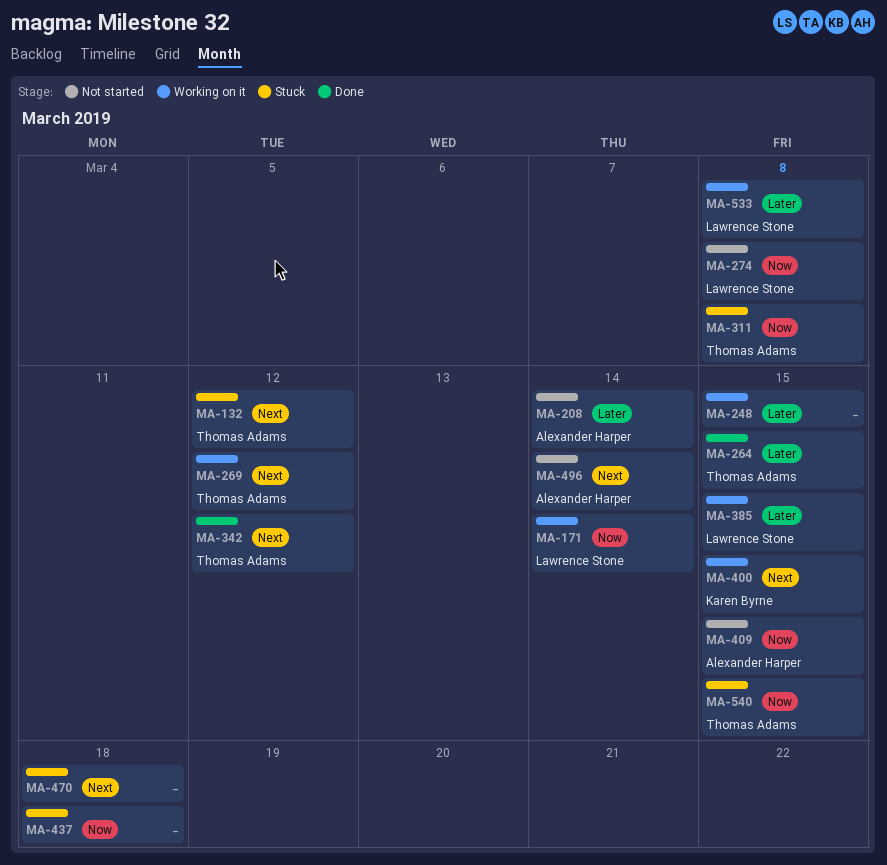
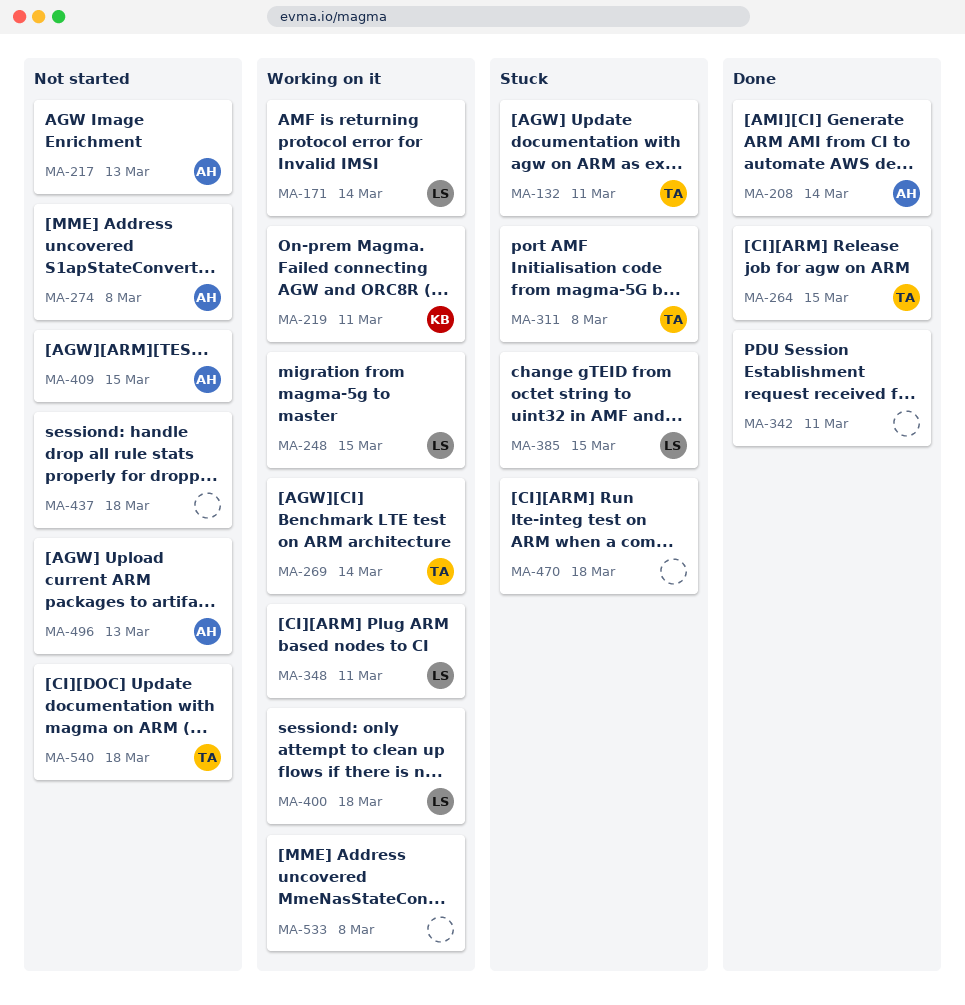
MA-132, due: Mar 12 -> Mar 11
MA-208, status: Not started -> Done
MA-217: none -> present
MA-219: none -> present
MA-248, owner: none -> Lawrence Stone
MA-269, due: Mar 12 -> Mar 14
MA-274, owner: Lawrence Stone -> Alexander Harper
MA-342, owner: Thomas Adams -> none
MA-342, due: Mar 12 -> Mar 11
MA-348: none -> present
MA-385, status: Working on it -> Stuck
MA-400, owner: Karen Byrne -> Lawrence Stone
MA-400, due: Mar 15 -> Mar 18
MA-437, status: Stuck -> Not started
MA-496, due: Mar 14 -> Mar 13
MA-533, owner: Lawrence Stone -> none
MA-540, status: Stuck -> Not started
MA-540, due: Mar 15 -> Mar 18

